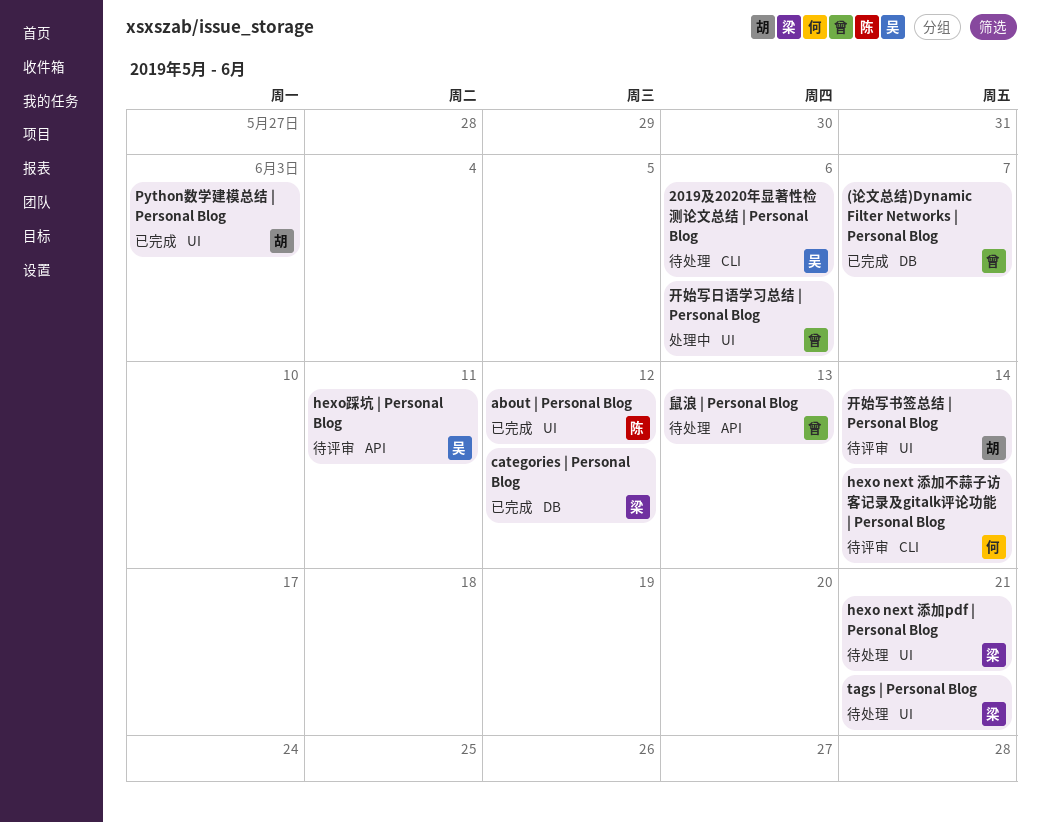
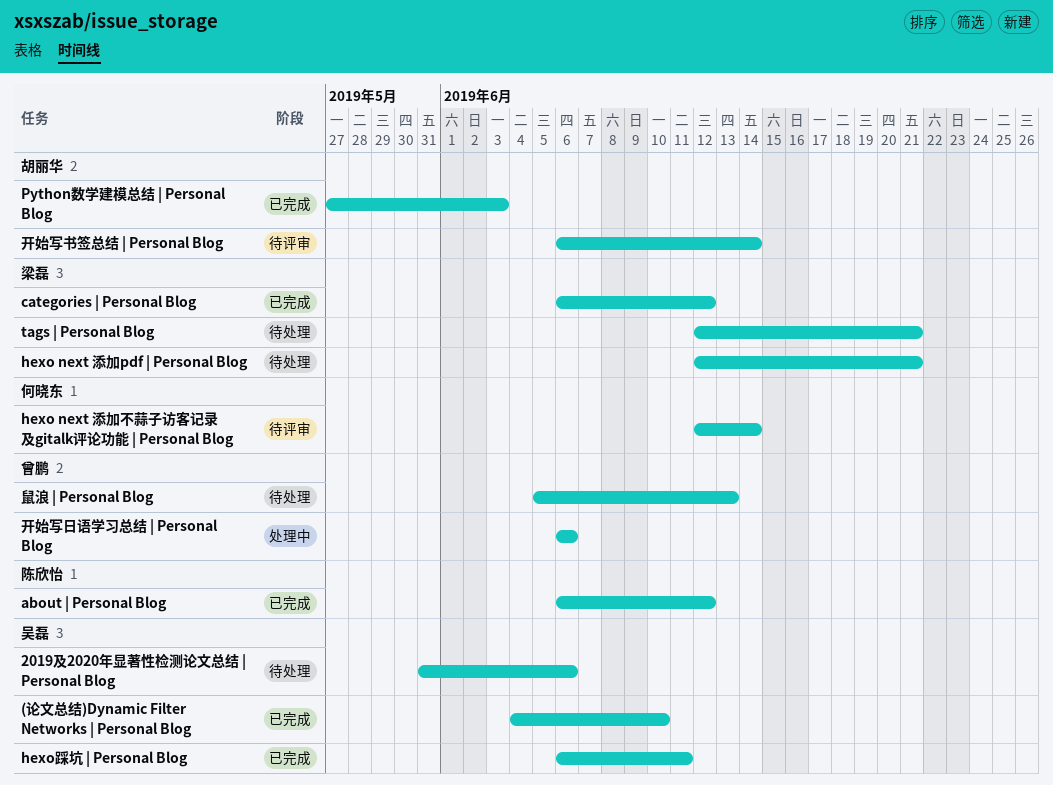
(论文总结)Dynamic Filter Networks | Personal Blog, owner: 曾鹏 -> 吴磊
(论文总结)Dynamic Filter Networks | Personal Blog, due: Jun 7 -> Jun 10
hexo踩坑 | Personal Blog, status: 待评审 -> 已完成

